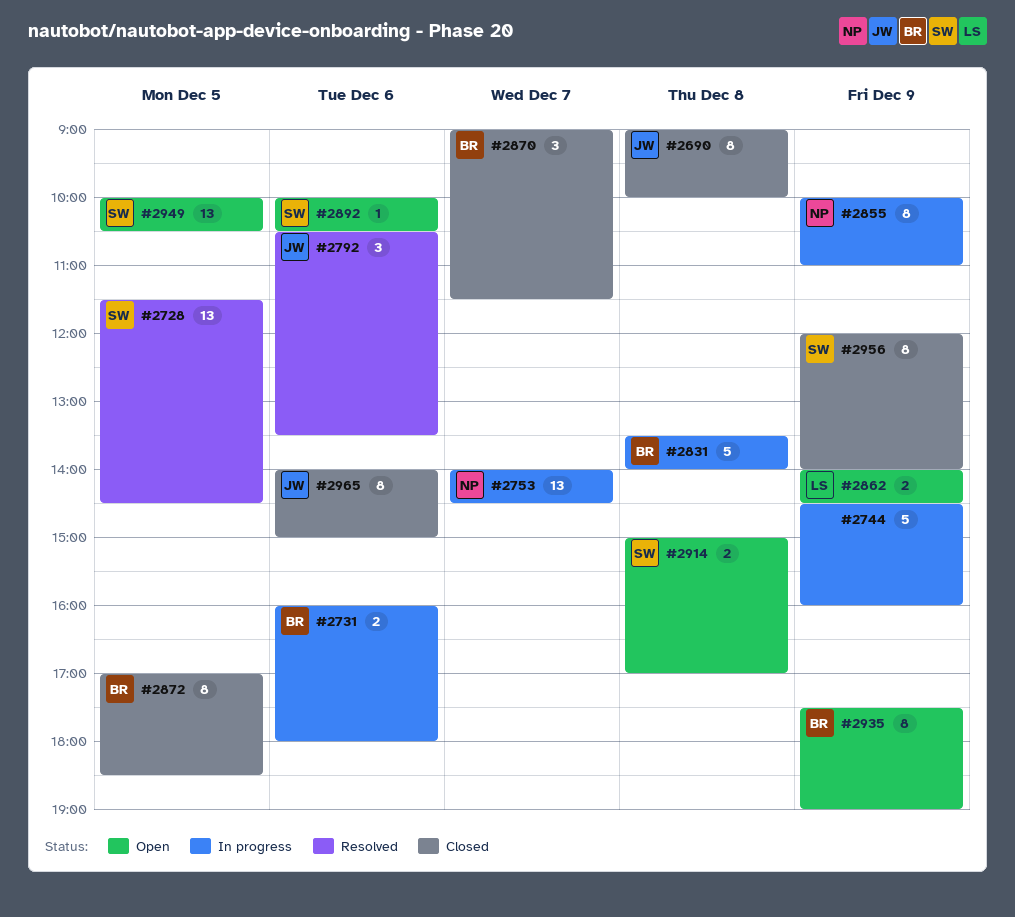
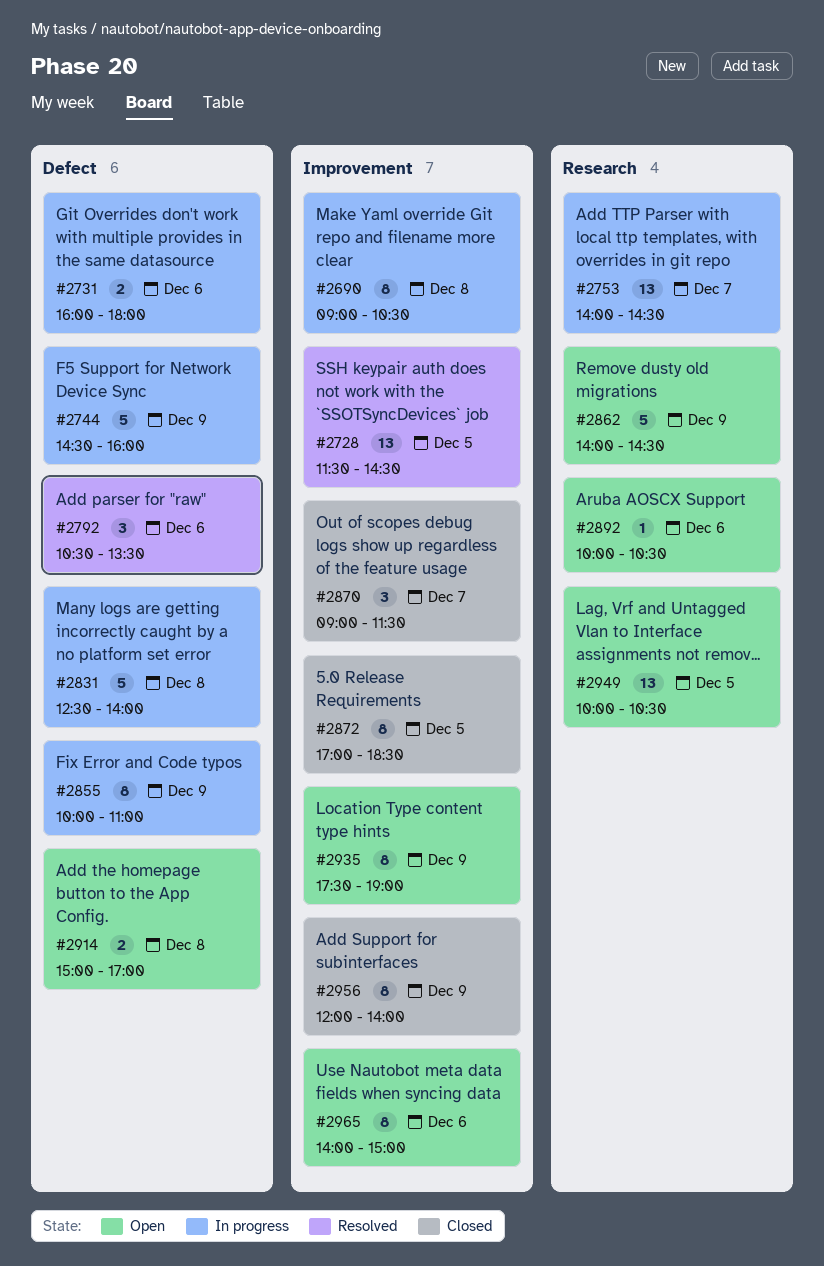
#2690, status: Closed -> In progress
#2690, ends: 10:00 -> 10:30
#2831, begins: 13:30 -> 12:30
#2862, estimate: 2 -> 5
#2965, status: Closed -> Open

